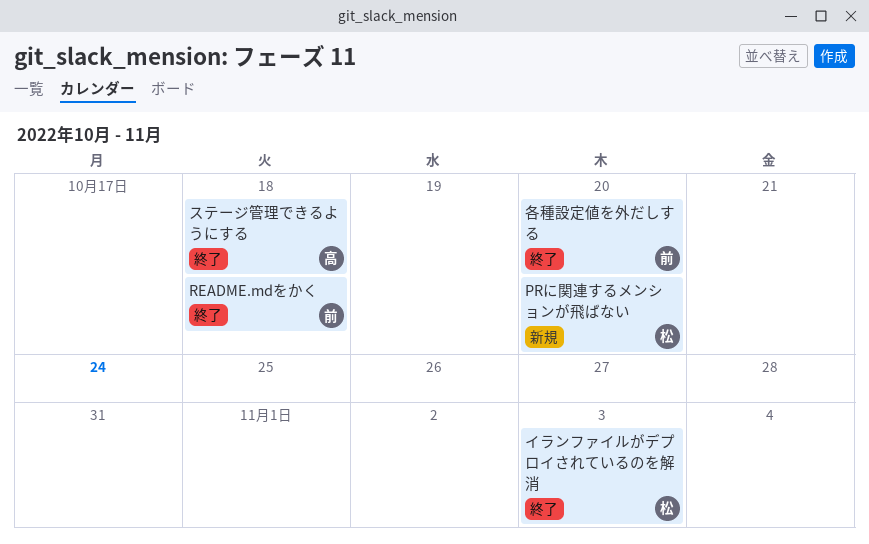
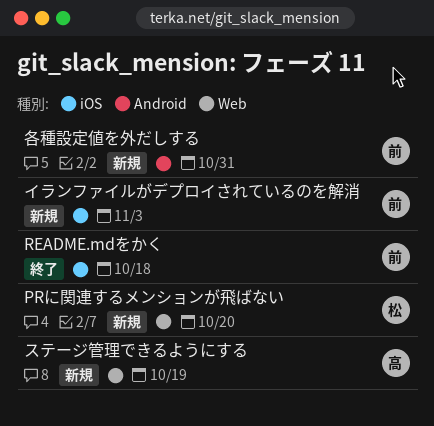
イランファイルがデプロイされているのを解消, status: 終了 -> 新規
イランファイルがデプロイされているのを解消, owner: 松 -> 前
ステージ管理できるようにする, status: 終了 -> 新規
ステージ管理できるようにする, due: Oct 18 -> Oct 19
各種設定値を外だしする, status: 終了 -> 新規
各種設定値を外だしする, due: Oct 20 -> Oct 31

